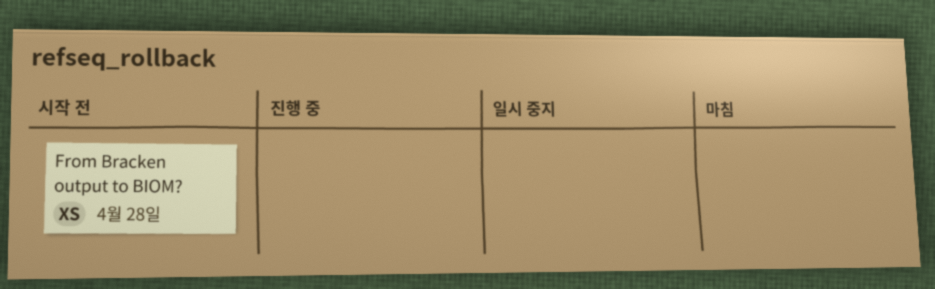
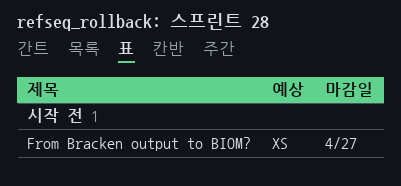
From Bracken output to BIOM?, due: Apr 28 -> Apr 27

